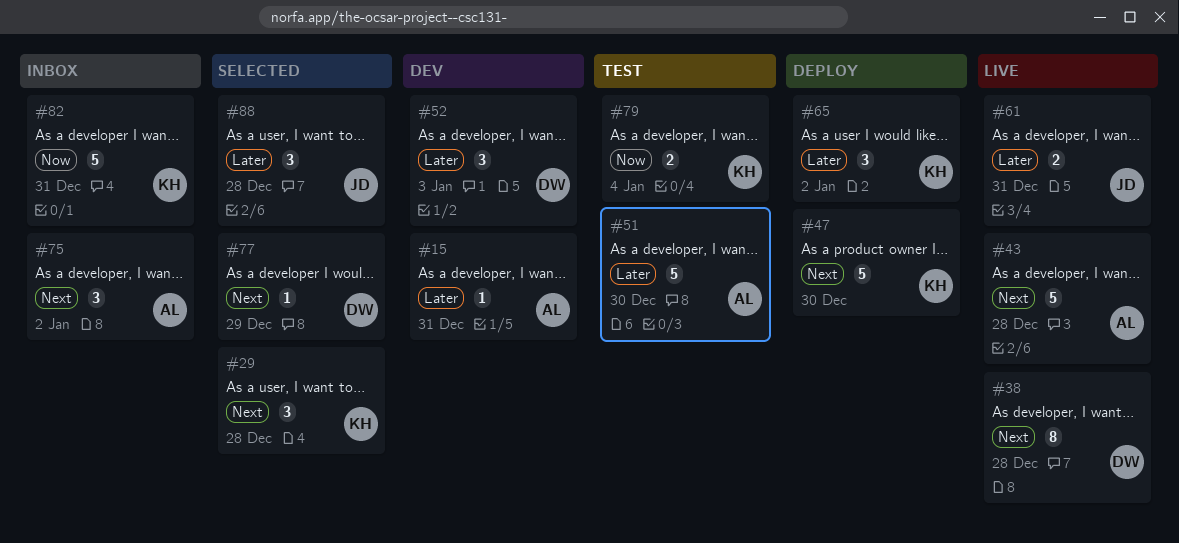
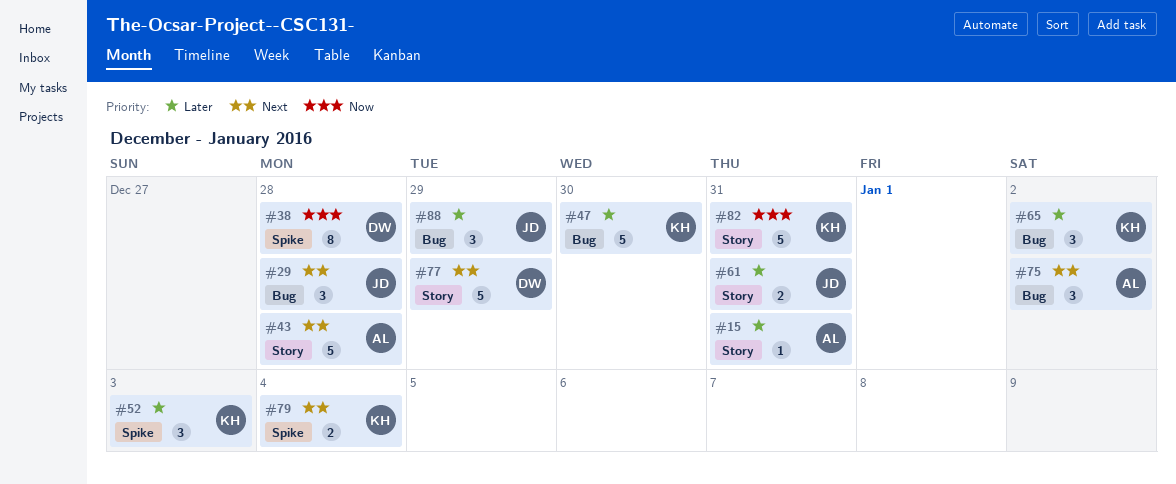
#29, owner: KH -> JD
#38, priority: Next -> Now
#47, priority: Next -> Later
#51: present -> none
#52, owner: DW -> KH
#77, estimate: 1 -> 5
#79, priority: Now -> Next
#88, due: Dec 28 -> Dec 29

